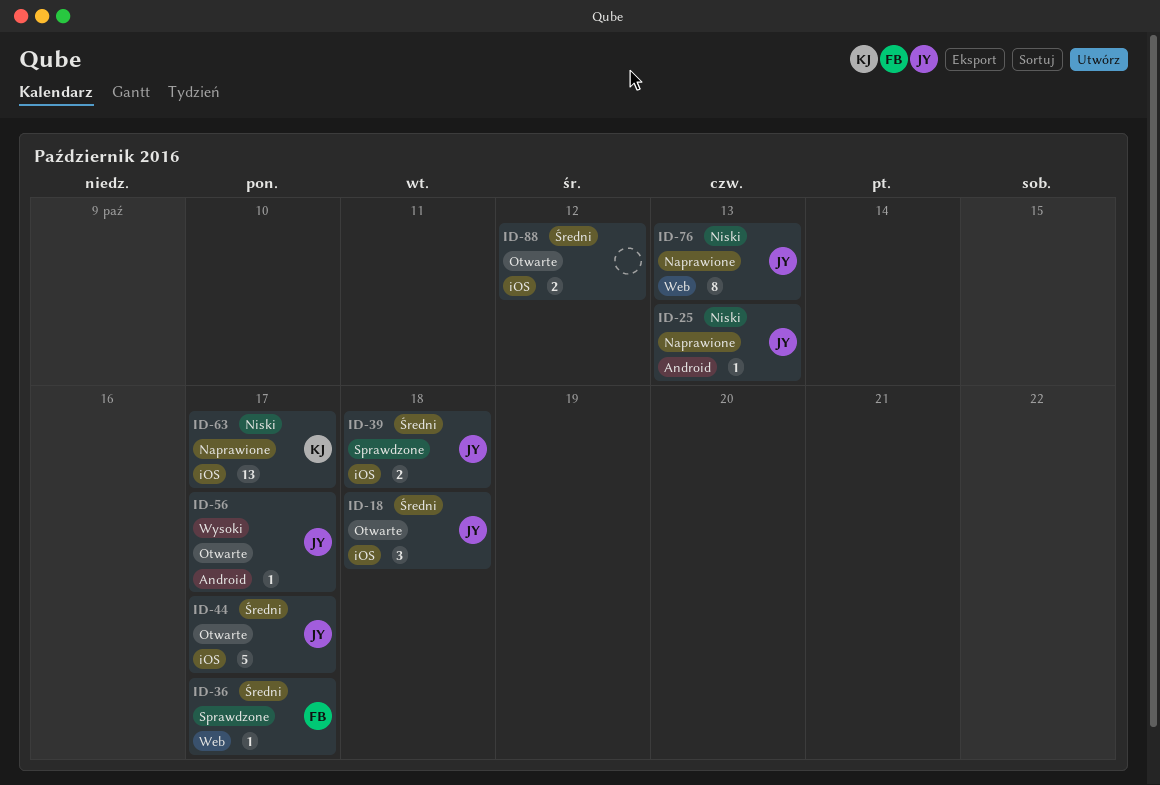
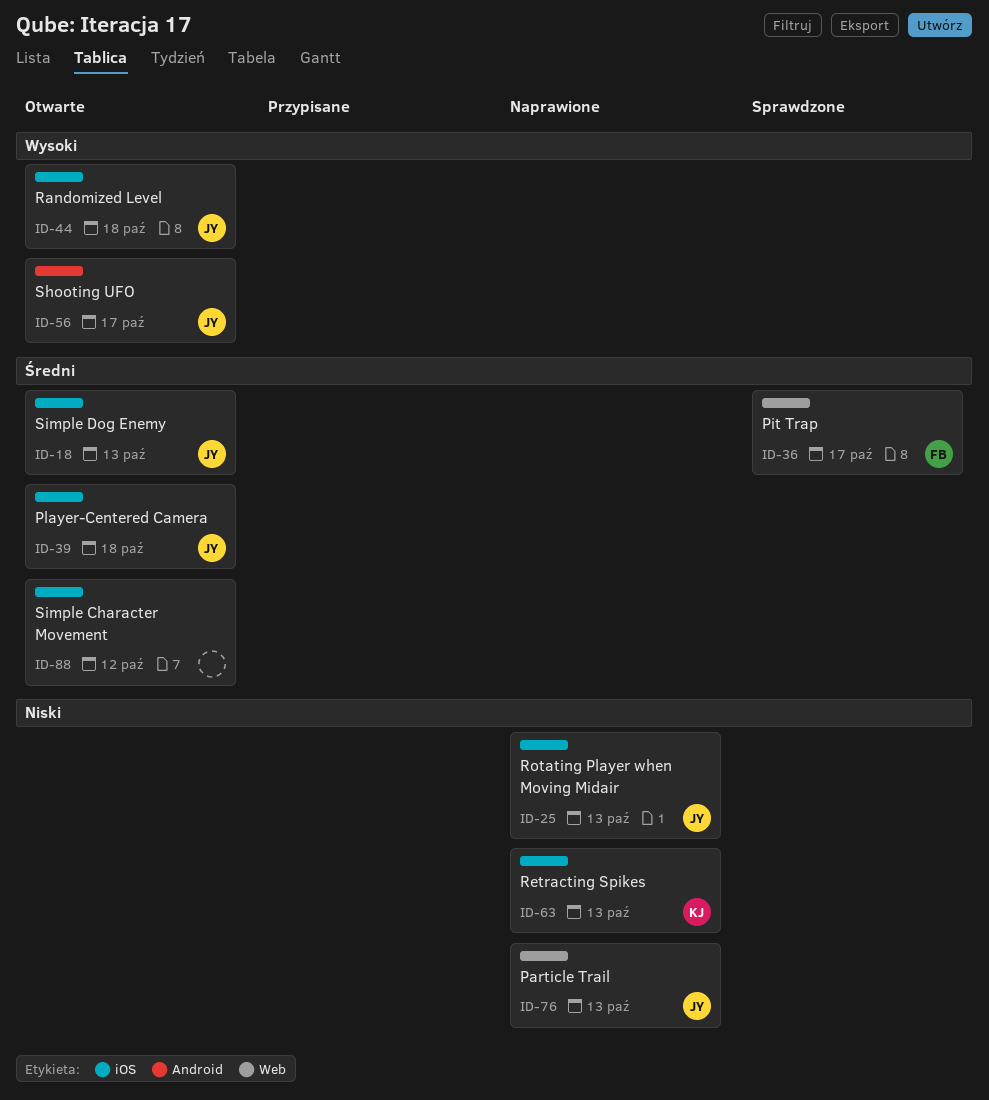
ID-18, due: Oct 18 -> Oct 13
ID-25, label: Android -> iOS
ID-39, status: Sprawdzone -> Otwarte
ID-44, priority: Średni -> Wysoki
ID-44, due: Oct 17 -> Oct 18
ID-63, due: Oct 17 -> Oct 13

